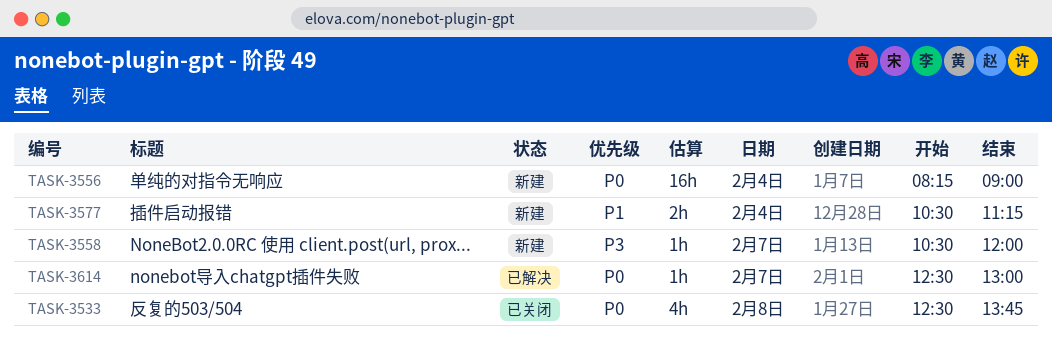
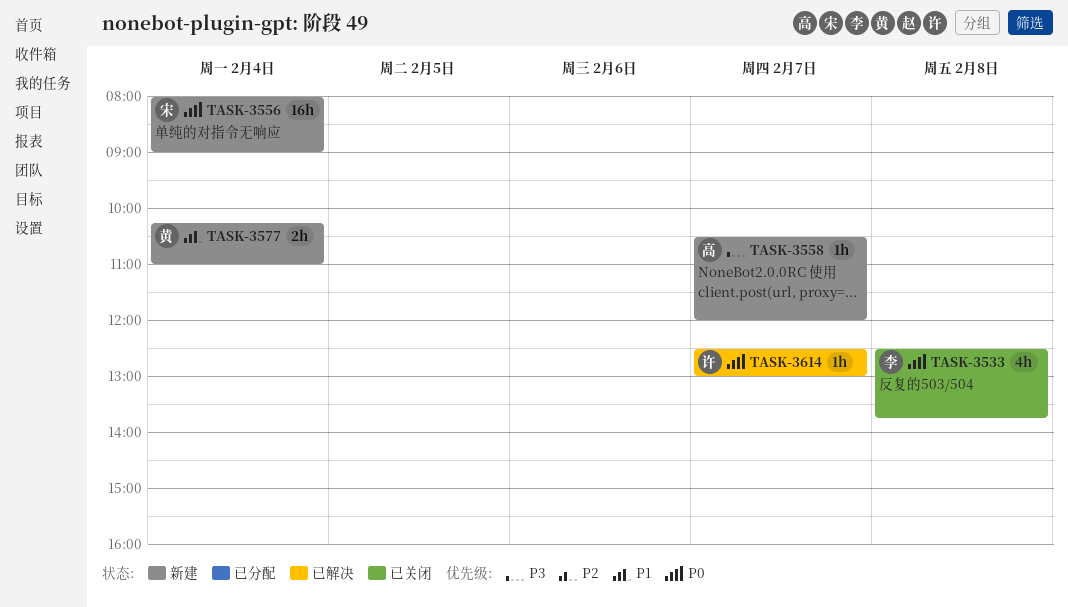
TASK-3556, begins: 08:15 -> 08:00
TASK-3577, begins: 10:30 -> 10:15
TASK-3577, ends: 11:15 -> 11:00

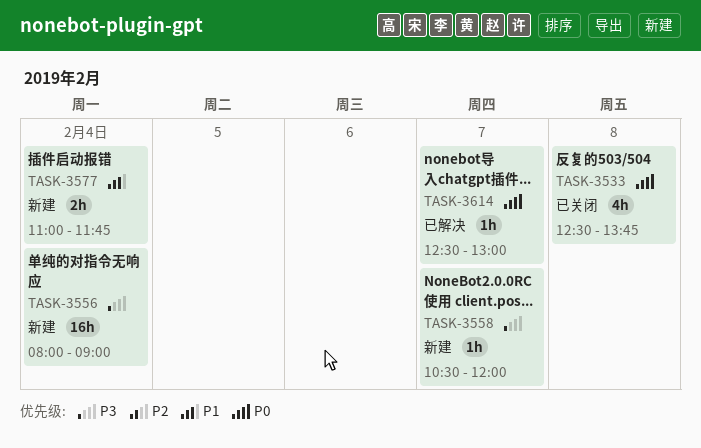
TASK-3556, priority: P0 -> P3
TASK-3577, begins: 10:15 -> 11:00
TASK-3577, ends: 11:00 -> 11:45

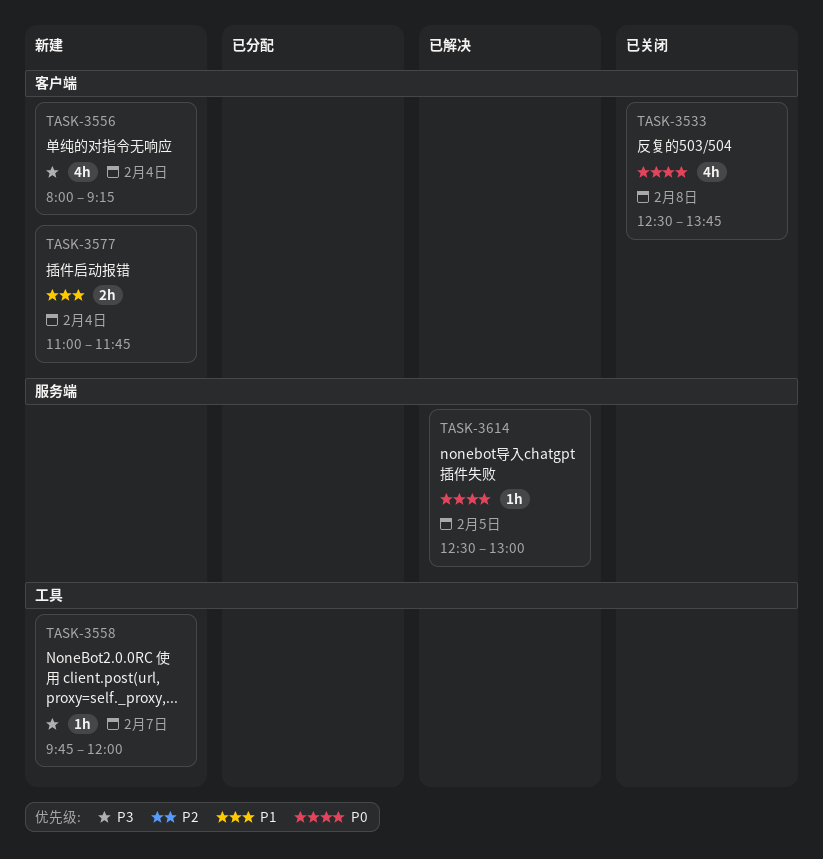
TASK-3556, estimate: 16h -> 4h
TASK-3556, ends: 09:00 -> 09:15
TASK-3558, begins: 10:30 -> 09:45
TASK-3614, day: Feb 7 -> Feb 5

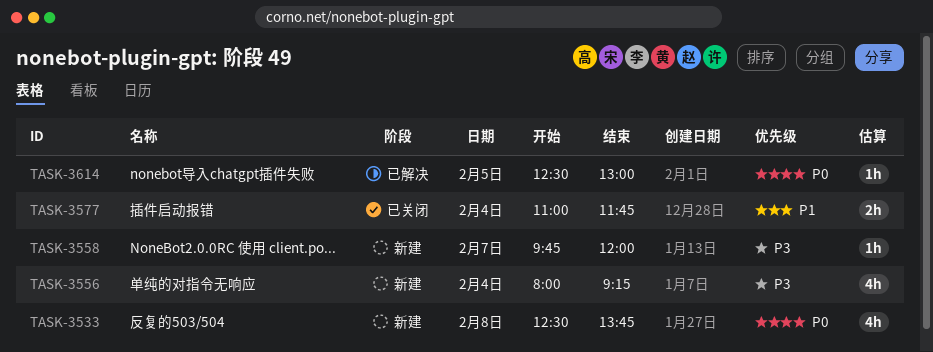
TASK-3533, status: 已关闭 -> 新建
TASK-3577, status: 新建 -> 已关闭

